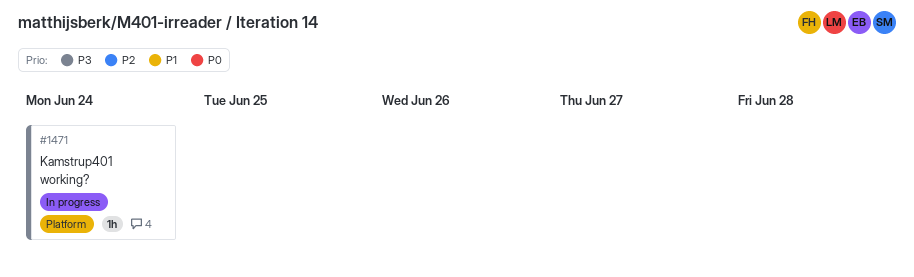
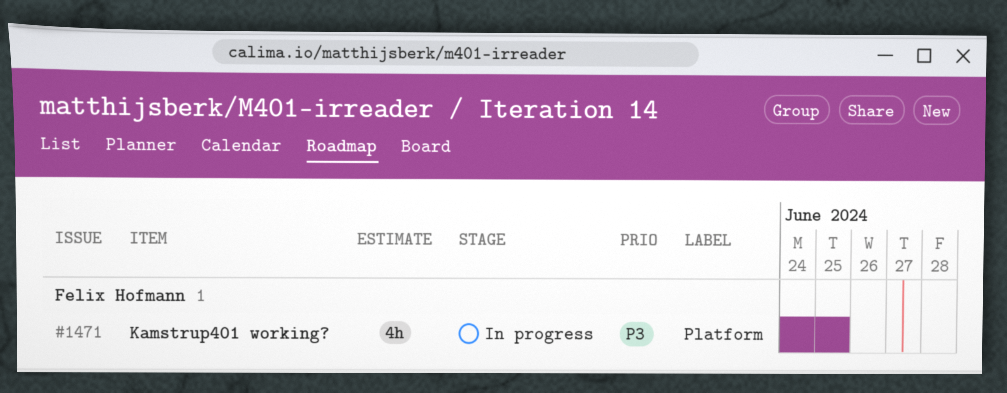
#1471, estimate: 1h -> 4h
#1471, due: Jun 24 -> Jun 25

